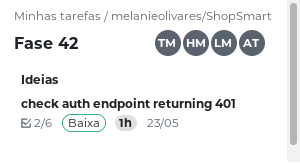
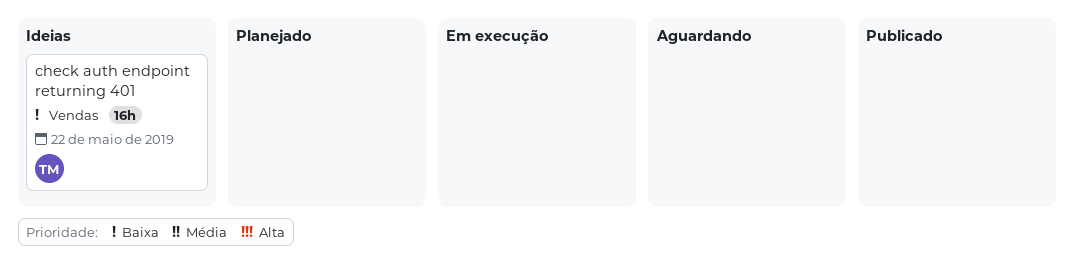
check auth endpoint returning 401, estimate: 1h -> 16h
check auth endpoint returning 401, due: May 23 -> May 22

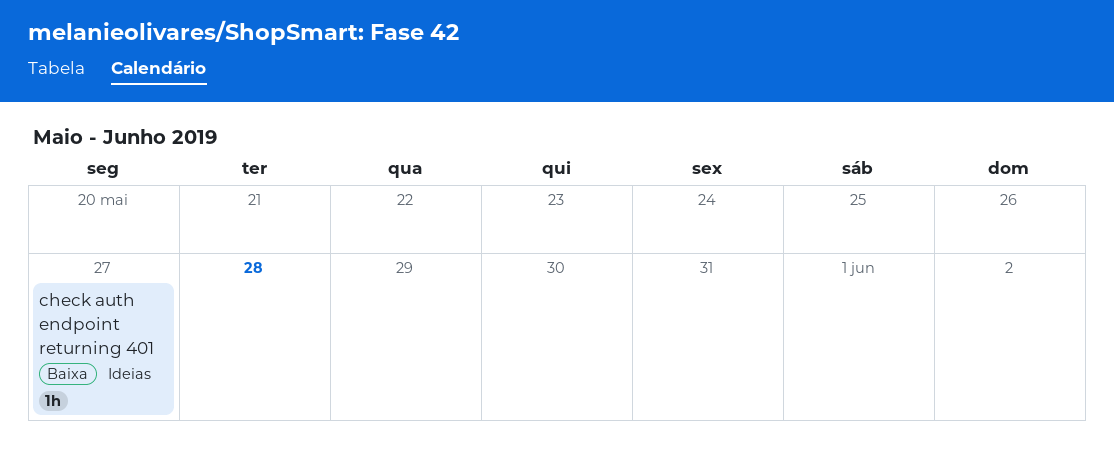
check auth endpoint returning 401, estimate: 16h -> 1h
check auth endpoint returning 401, due: May 22 -> May 27

